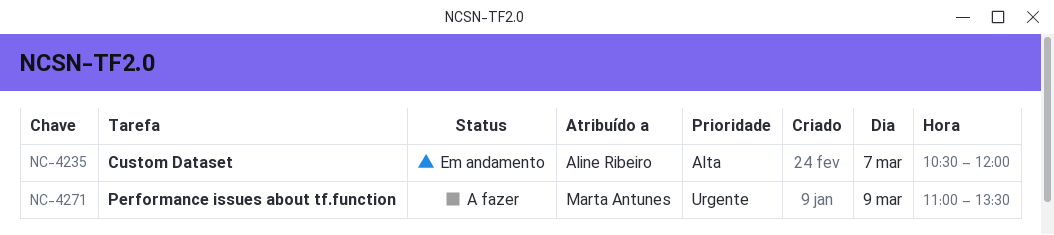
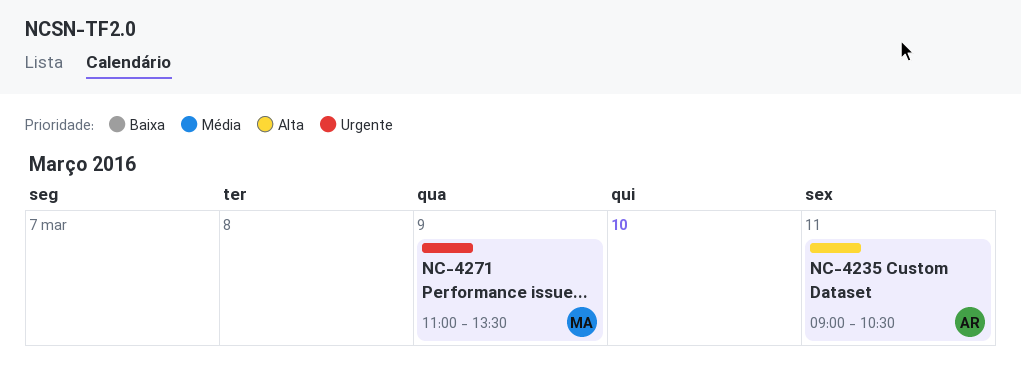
NC-4235, day: Mar 7 -> Mar 11
NC-4235, begins: 10:30 -> 09:00
NC-4235, ends: 12:00 -> 10:30

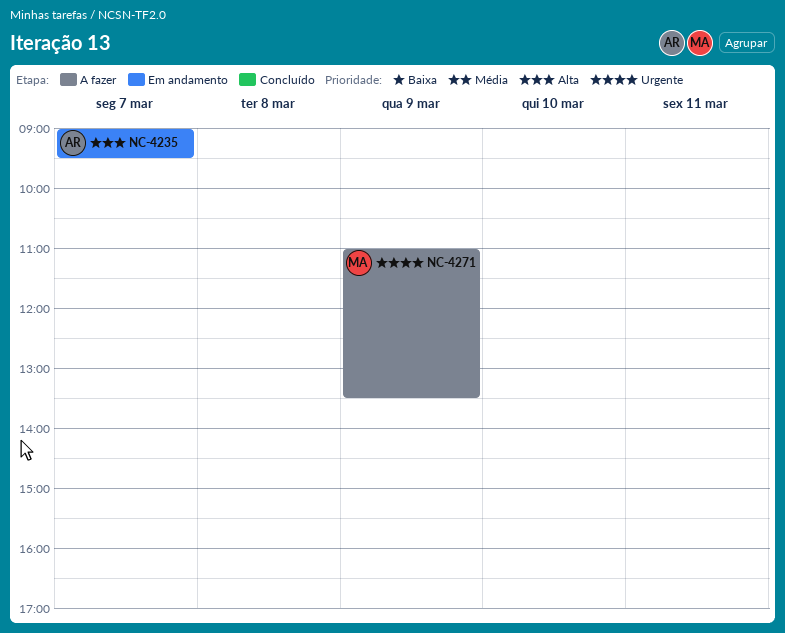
NC-4235, day: Mar 11 -> Mar 7
NC-4235, ends: 10:30 -> 09:30

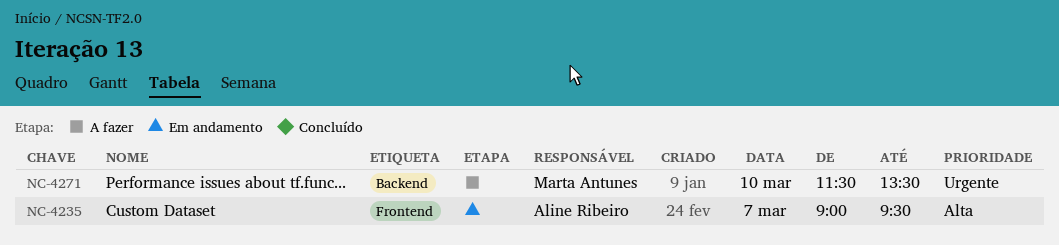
NC-4271, day: Mar 9 -> Mar 10
NC-4271, begins: 11:00 -> 11:30

